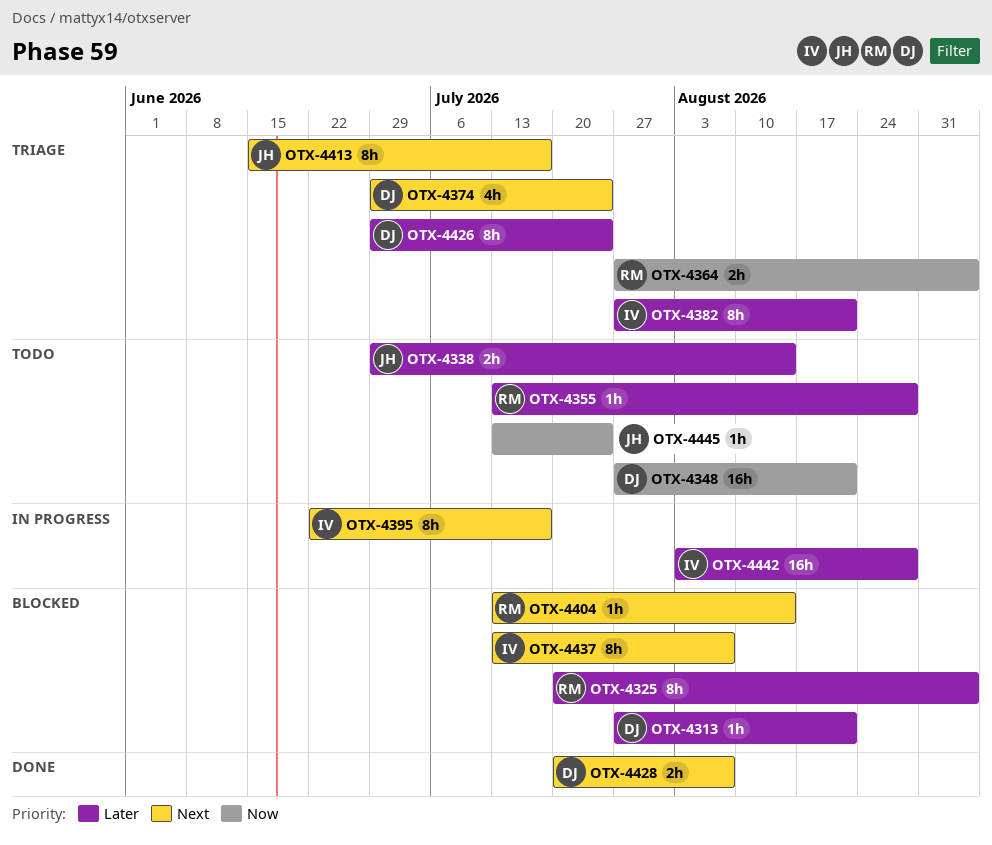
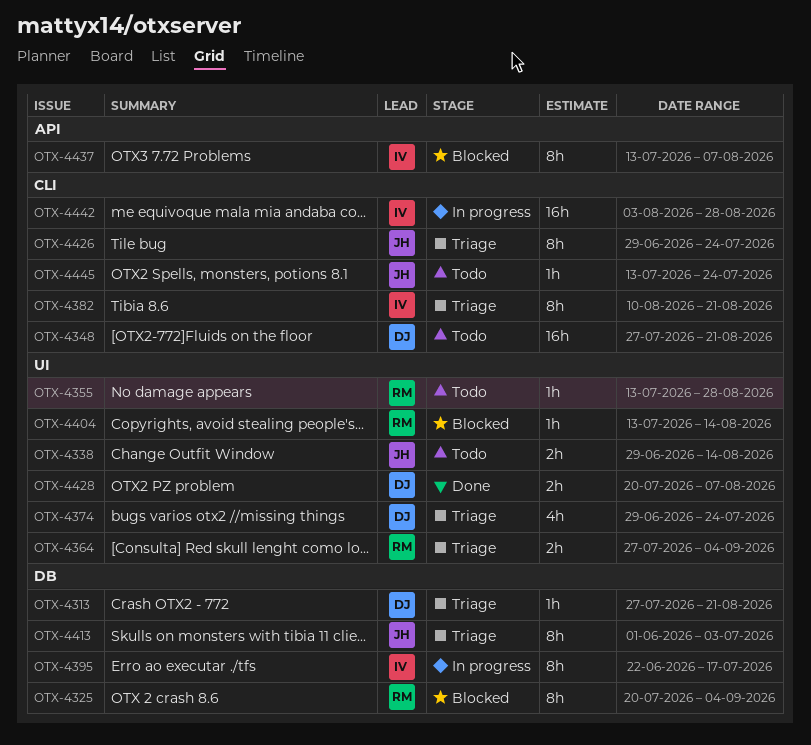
OTX-4313, status: Blocked -> Triage
OTX-4382, start: Jul 27 -> Aug 10
OTX-4413, start: Jun 15 -> Jun 1
OTX-4413, due: Jul 17 -> Jul 3
OTX-4426, owner: DJ -> JH

